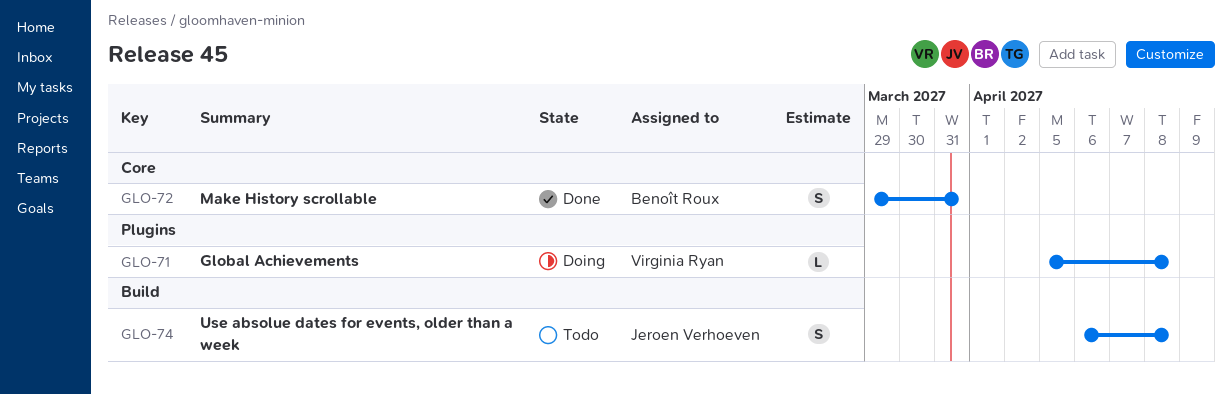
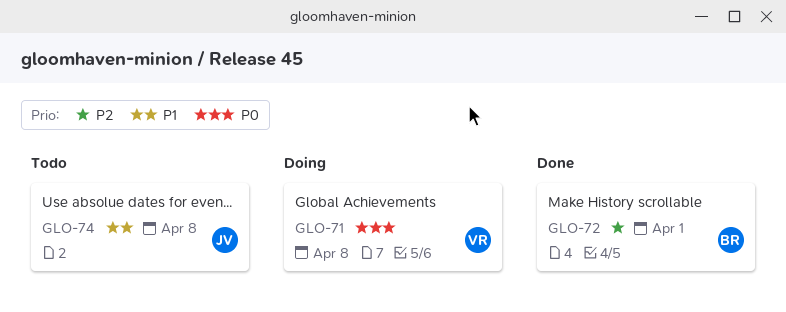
GLO-72, due: Mar 31 -> Apr 1

